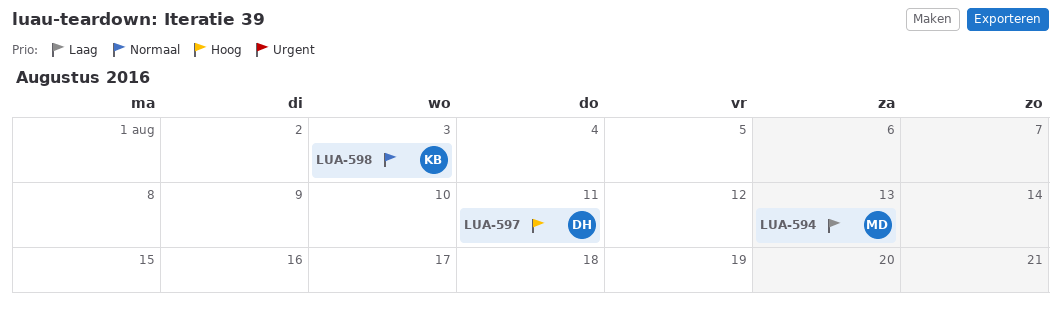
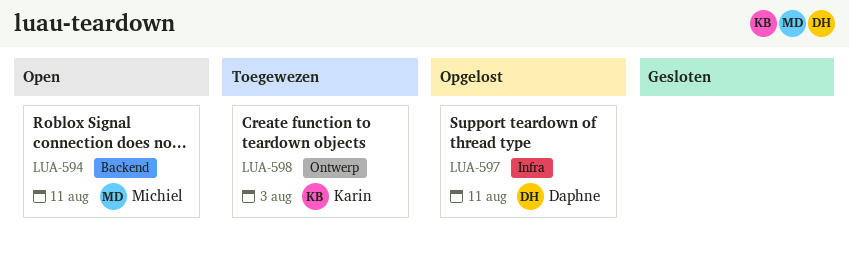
LUA-594, due: Aug 13 -> Aug 11

